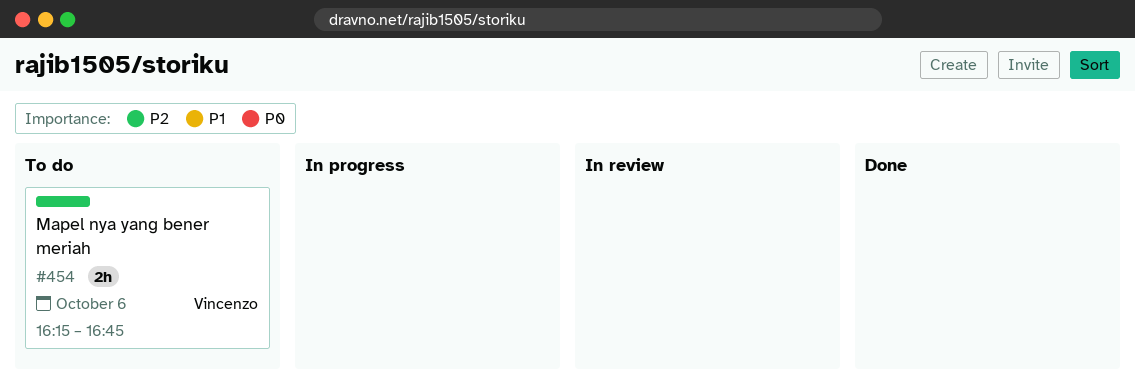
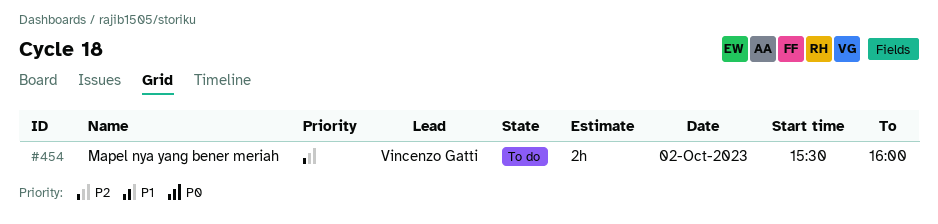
#454, day: Oct 6 -> Oct 2
#454, begins: 16:15 -> 15:30
#454, ends: 16:45 -> 16:00

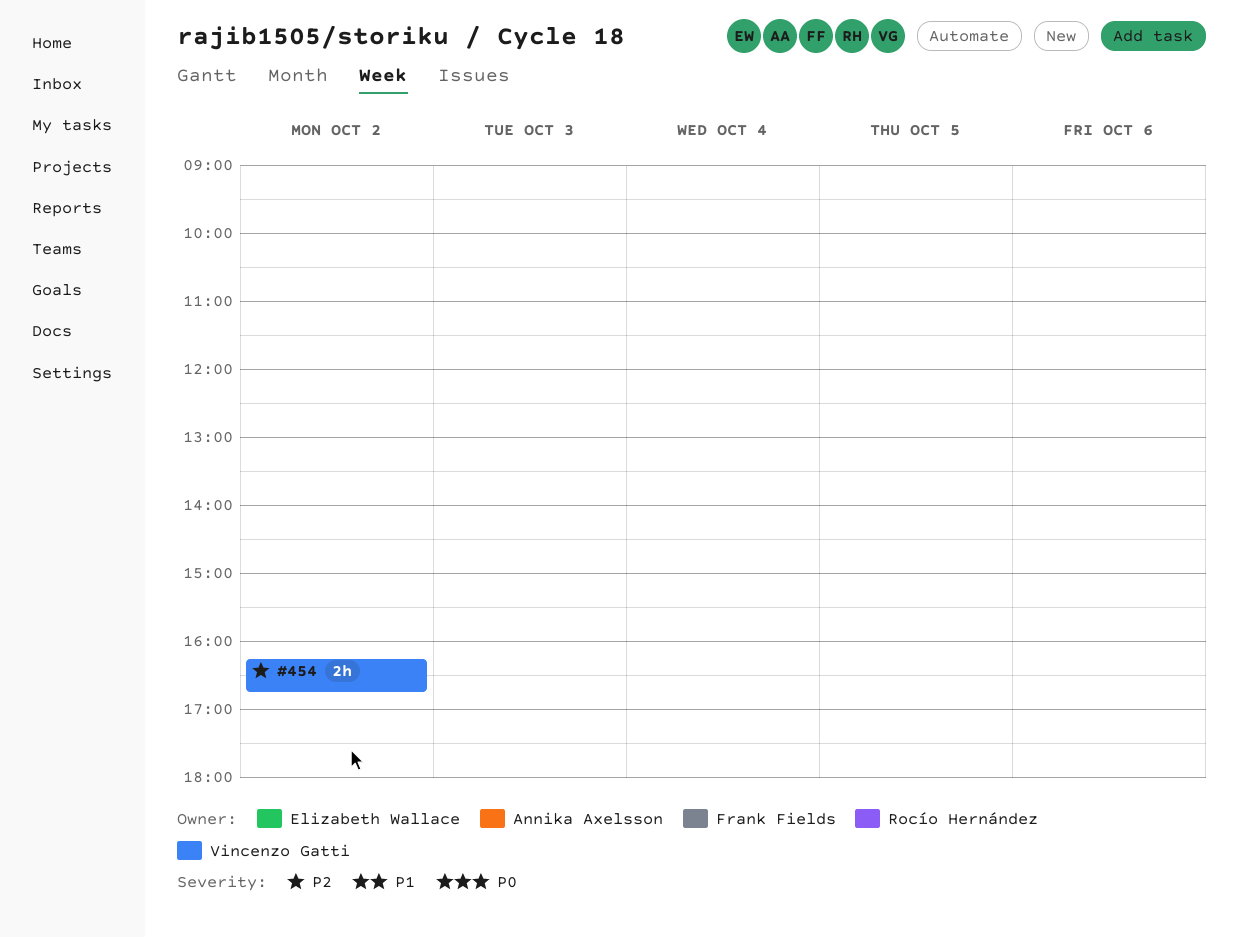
#454, begins: 15:30 -> 16:15
#454, ends: 16:00 -> 16:45

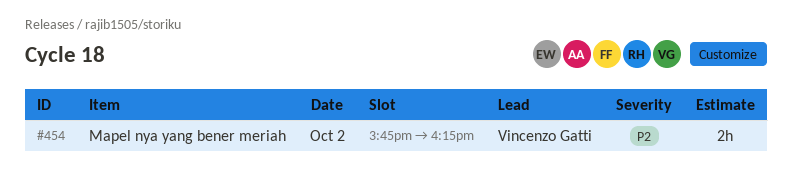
#454, begins: 16:15 -> 15:45
#454, ends: 16:45 -> 16:15

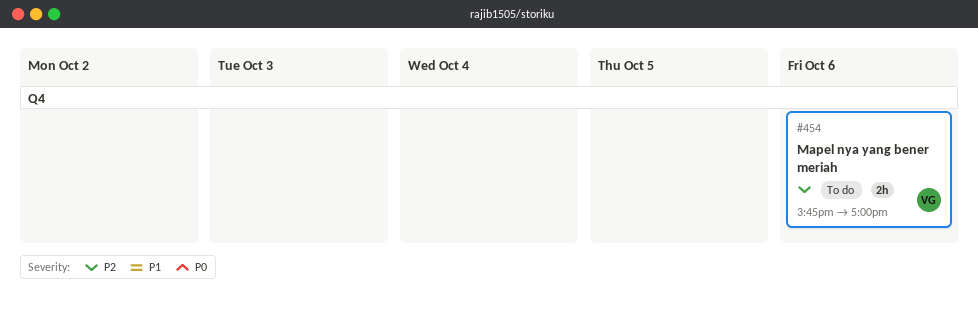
#454, day: Oct 2 -> Oct 6
#454, ends: 16:15 -> 17:00

